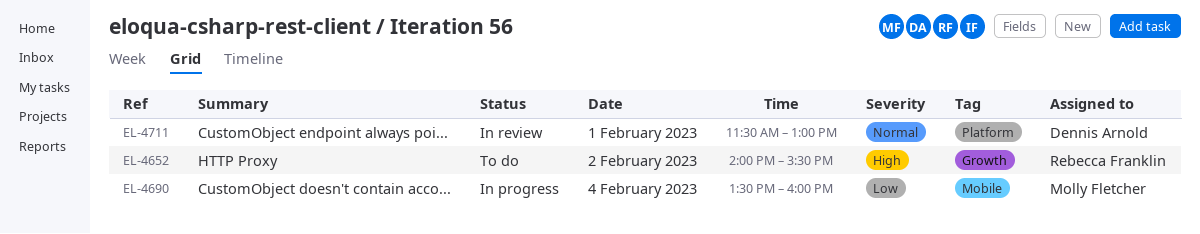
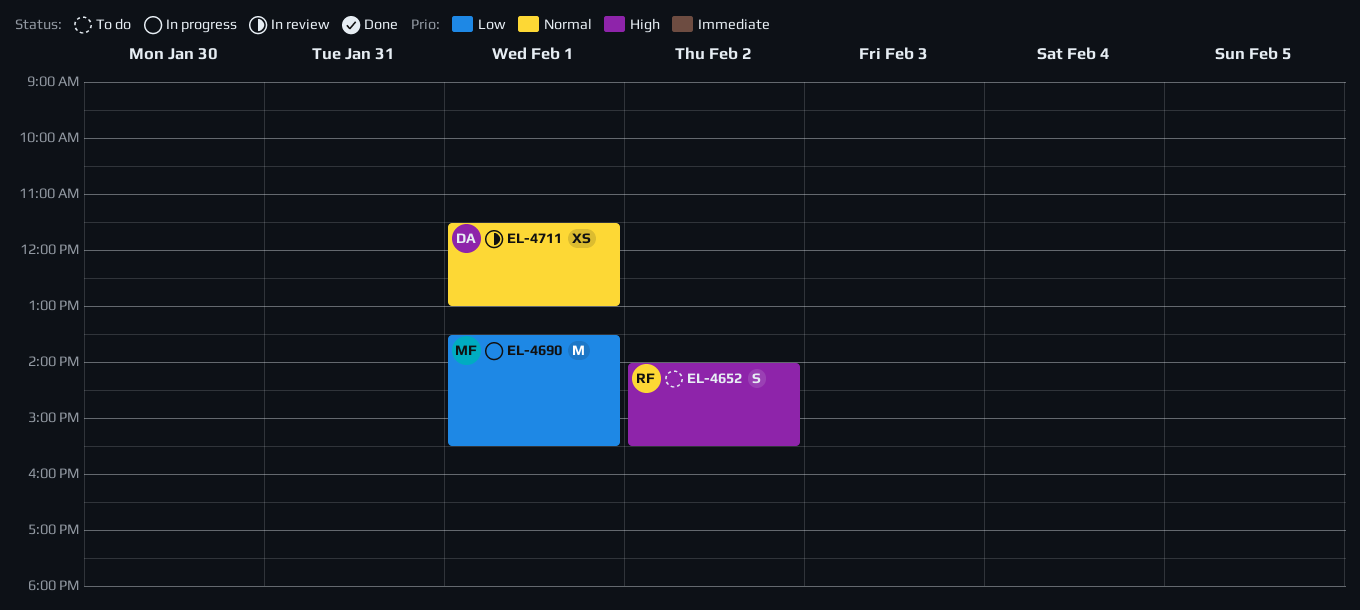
EL-4690, day: Feb 4 -> Feb 1
EL-4690, ends: 16:00 -> 15:30

